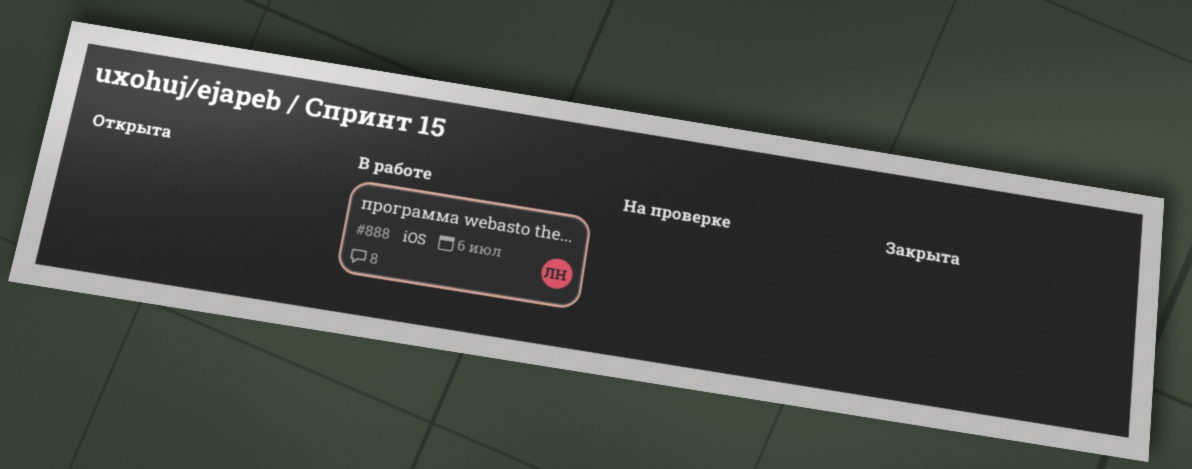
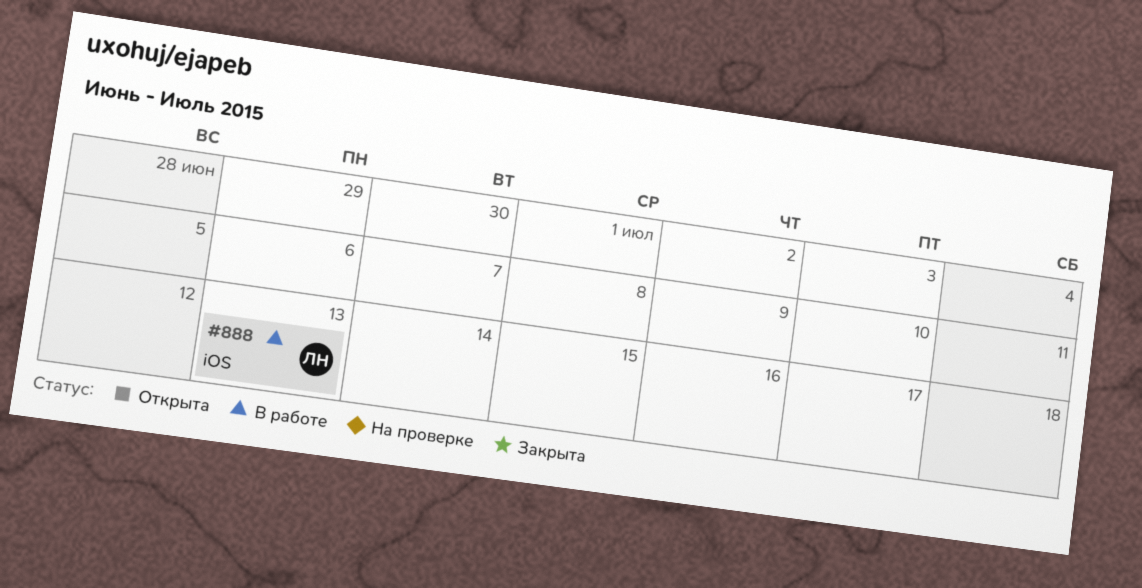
#888, due: Jul 6 -> Jul 13

